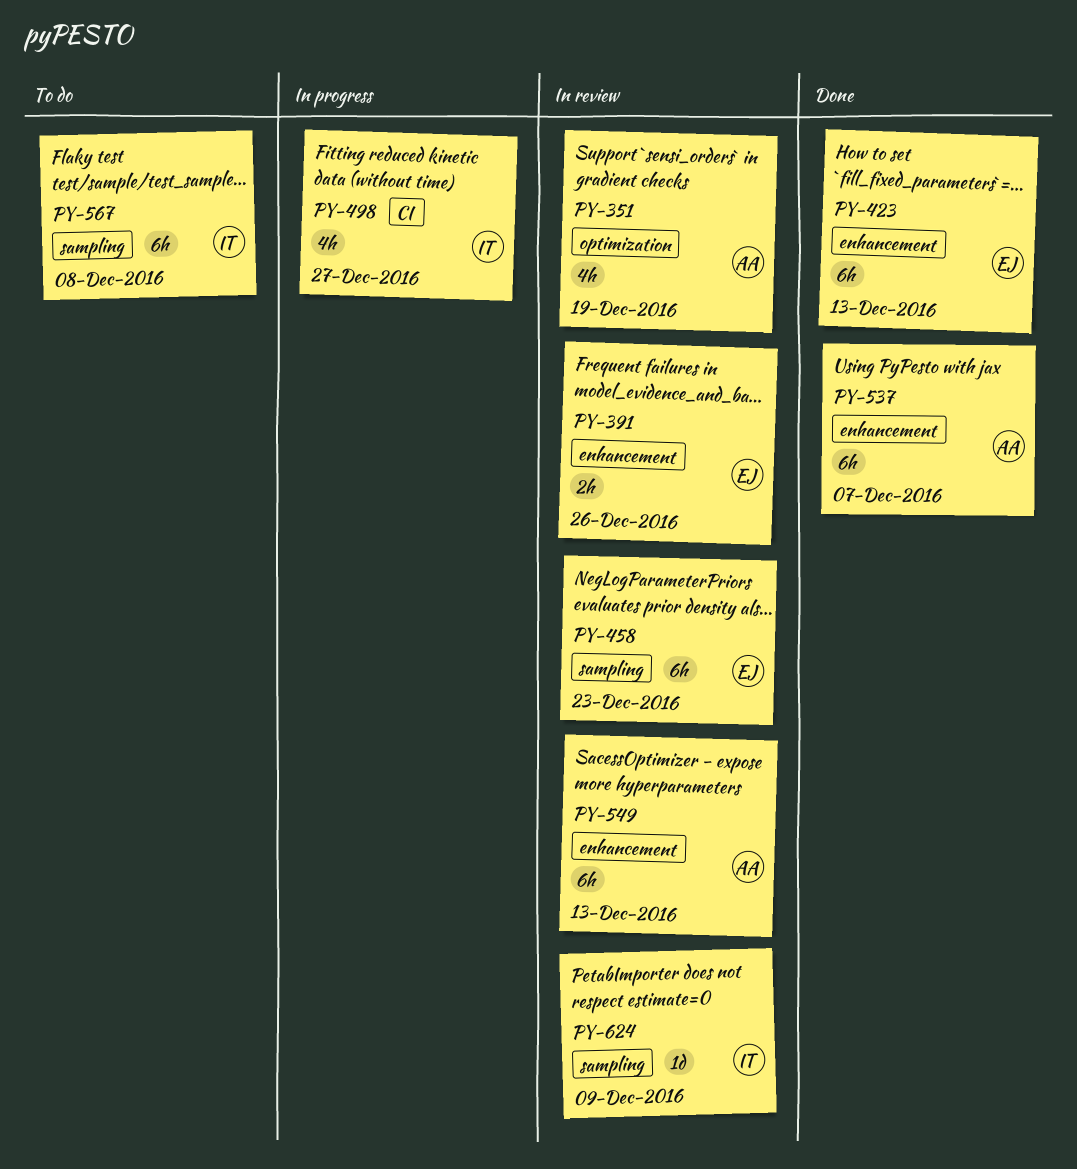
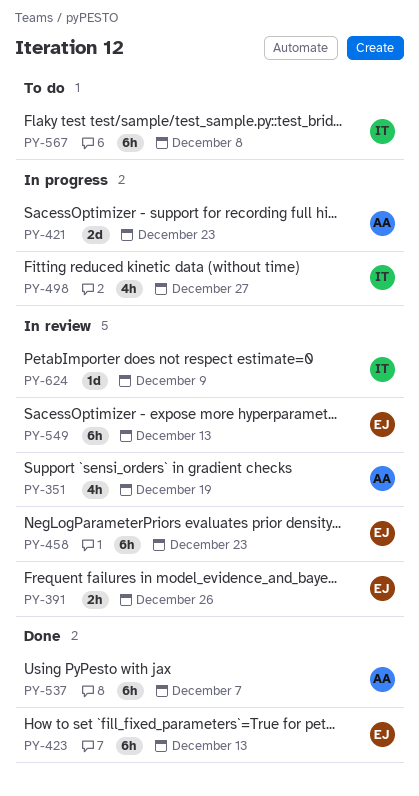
PY-421: none -> present
PY-549, owner: AA -> EJ

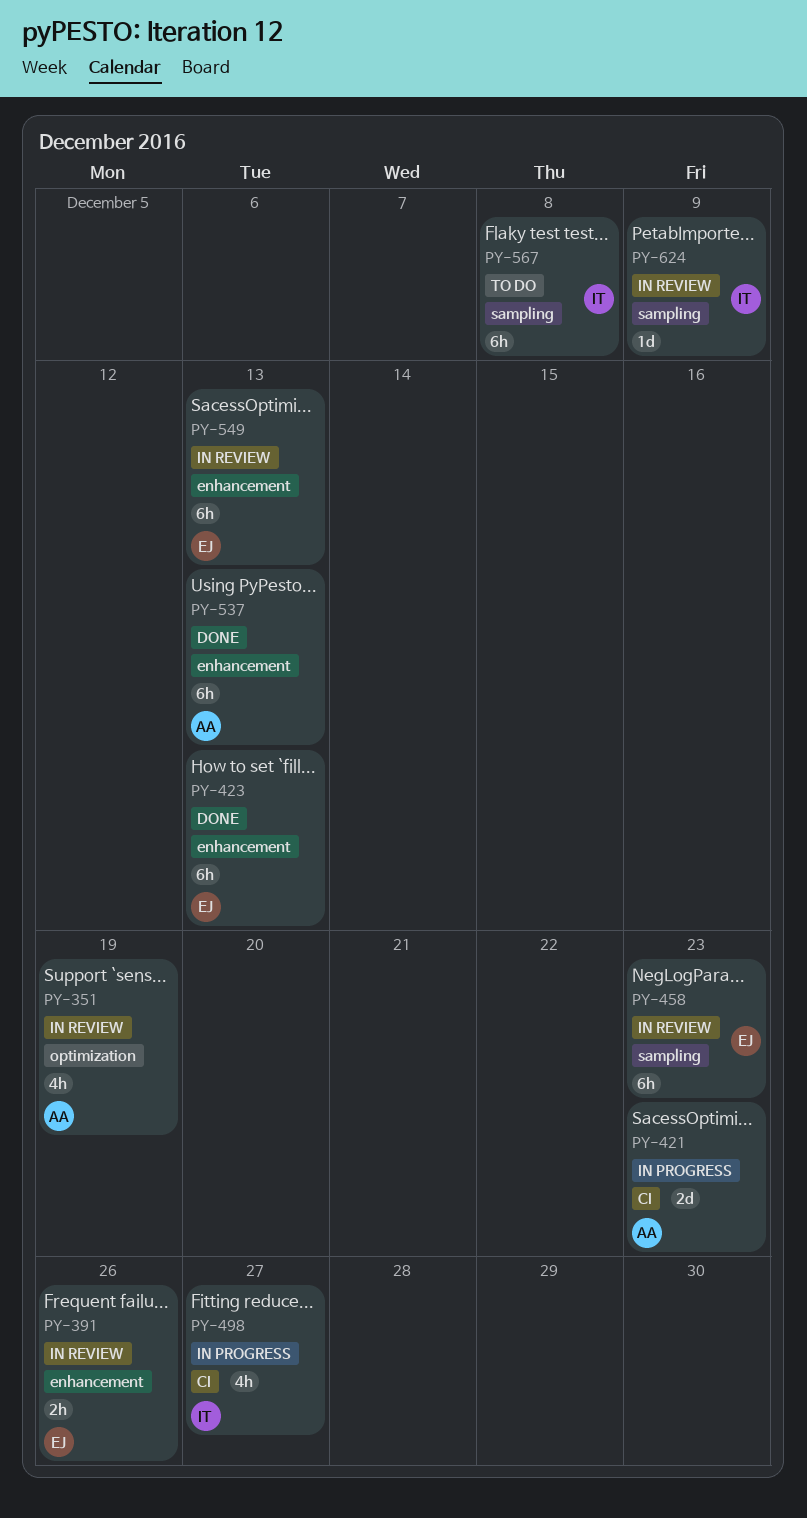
PY-537, due: Dec 7 -> Dec 13

